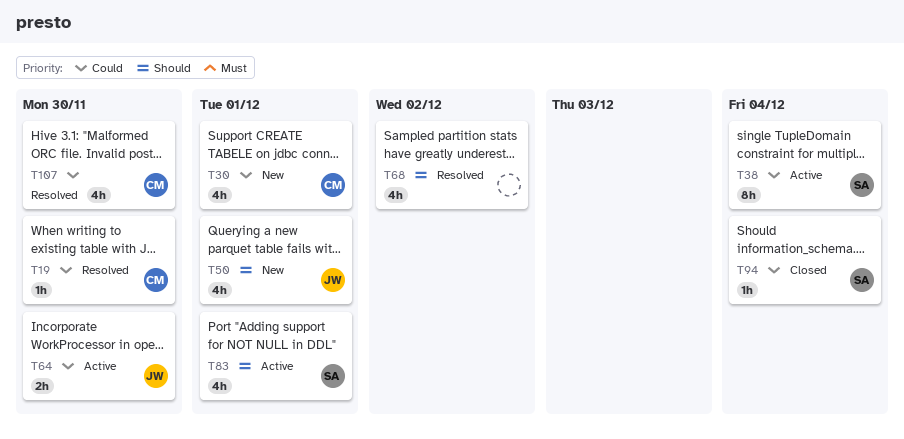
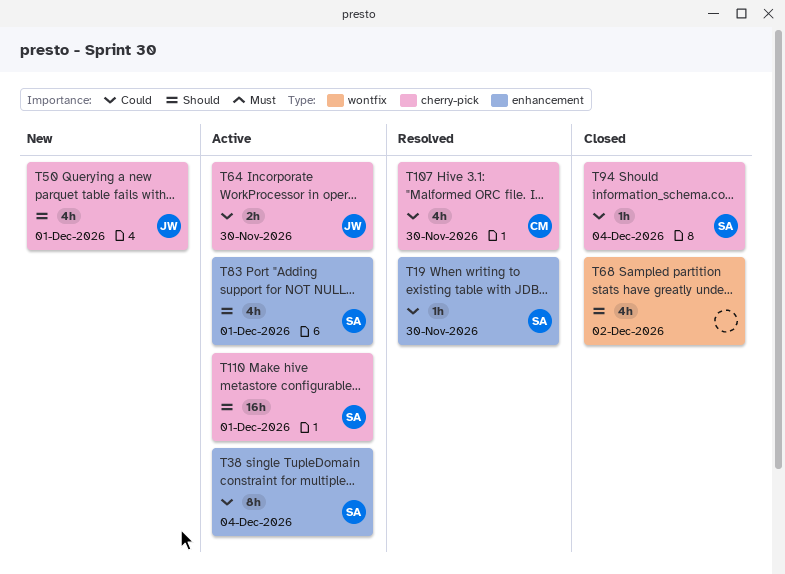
T19, owner: CM -> SA
T30: present -> none
T68, status: Resolved -> Closed
T110: none -> present

